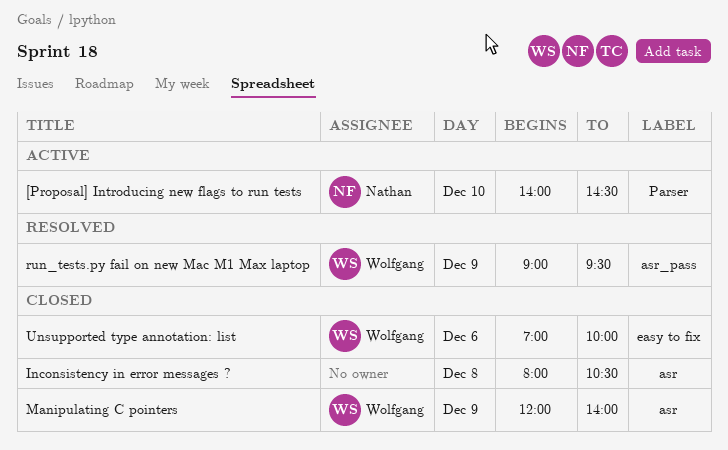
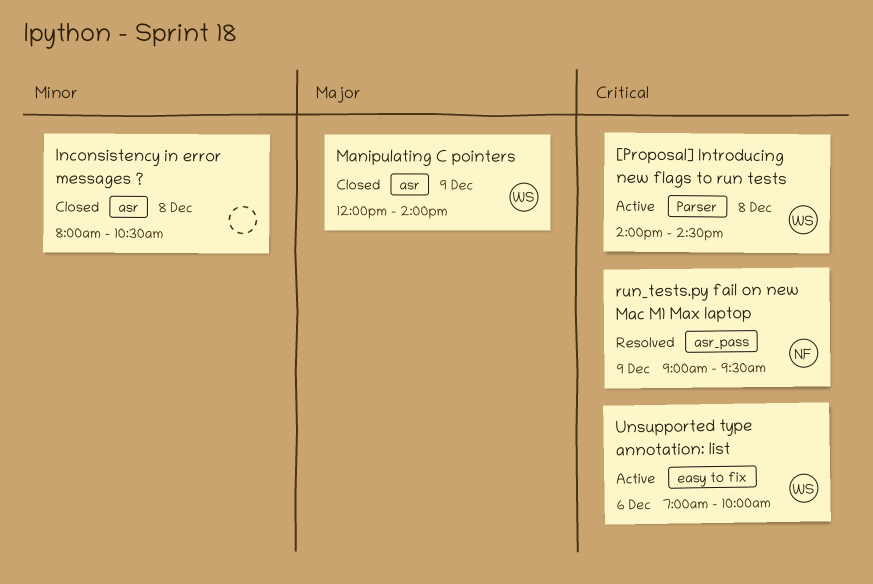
[Proposal] Introducing new flags to run tests, owner: Nathan -> Wolfgang
[Proposal] Introducing new flags to run tests, day: Dec 10 -> Dec 8
run_tests.py fail on new Mac M1 Max laptop, owner: Wolfgang -> Nathan
Unsupported type annotation: list, status: Closed -> Active

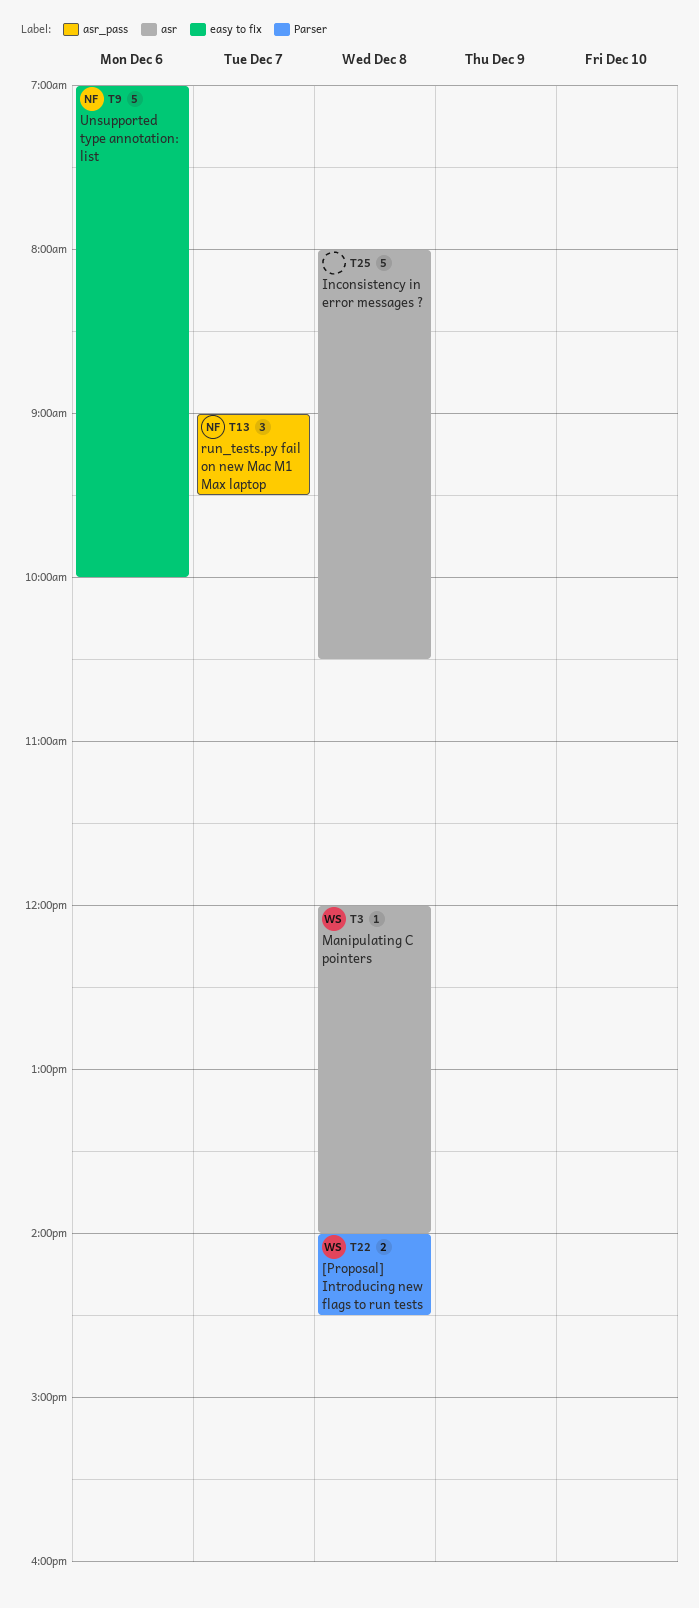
Manipulating C pointers, day: Dec 9 -> Dec 8
run_tests.py fail on new Mac M1 Max laptop, day: Dec 9 -> Dec 7
Unsupported type annotation: list, owner: WS -> NF

